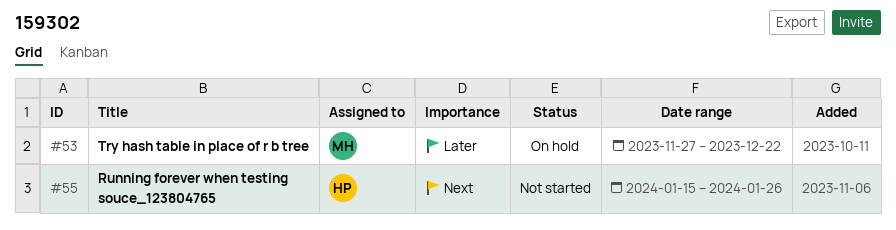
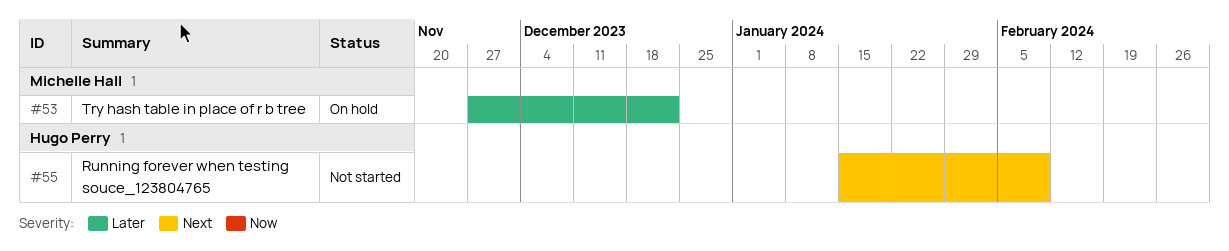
#55, due: Jan 26 -> Feb 9

